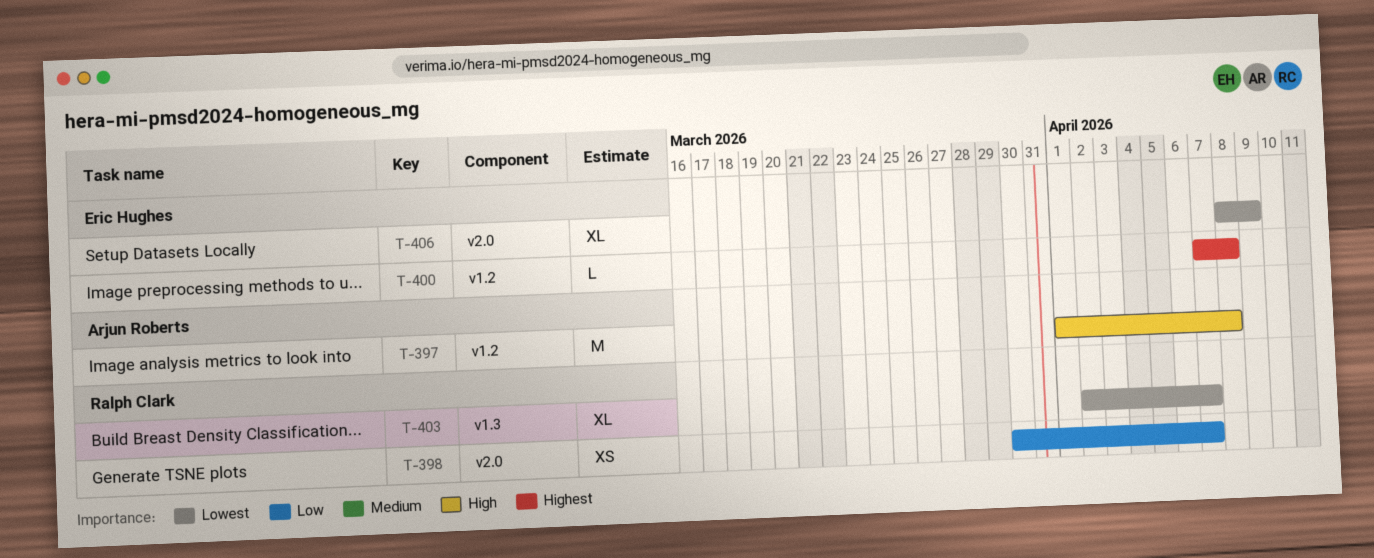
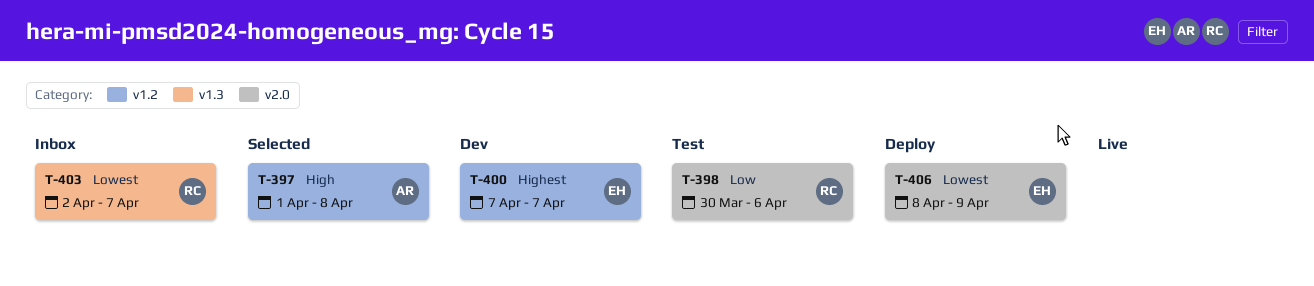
T-398, due: Apr 7 -> Apr 6
T-400, due: Apr 8 -> Apr 7

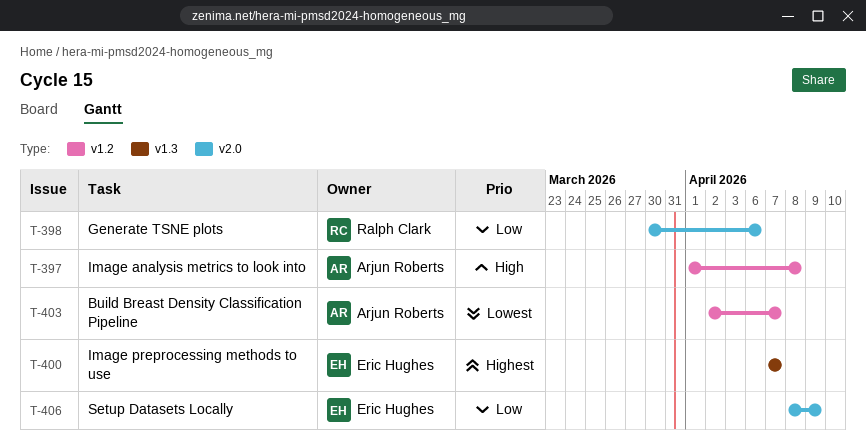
T-400, label: v1.2 -> v1.3
T-403, owner: Ralph Clark -> Arjun Roberts
T-403, label: v1.3 -> v1.2
T-406, priority: Lowest -> Low

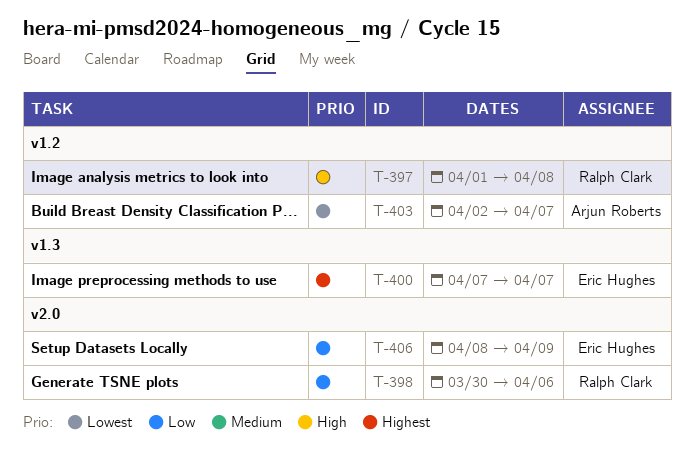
T-397, owner: Arjun Roberts -> Ralph Clark

